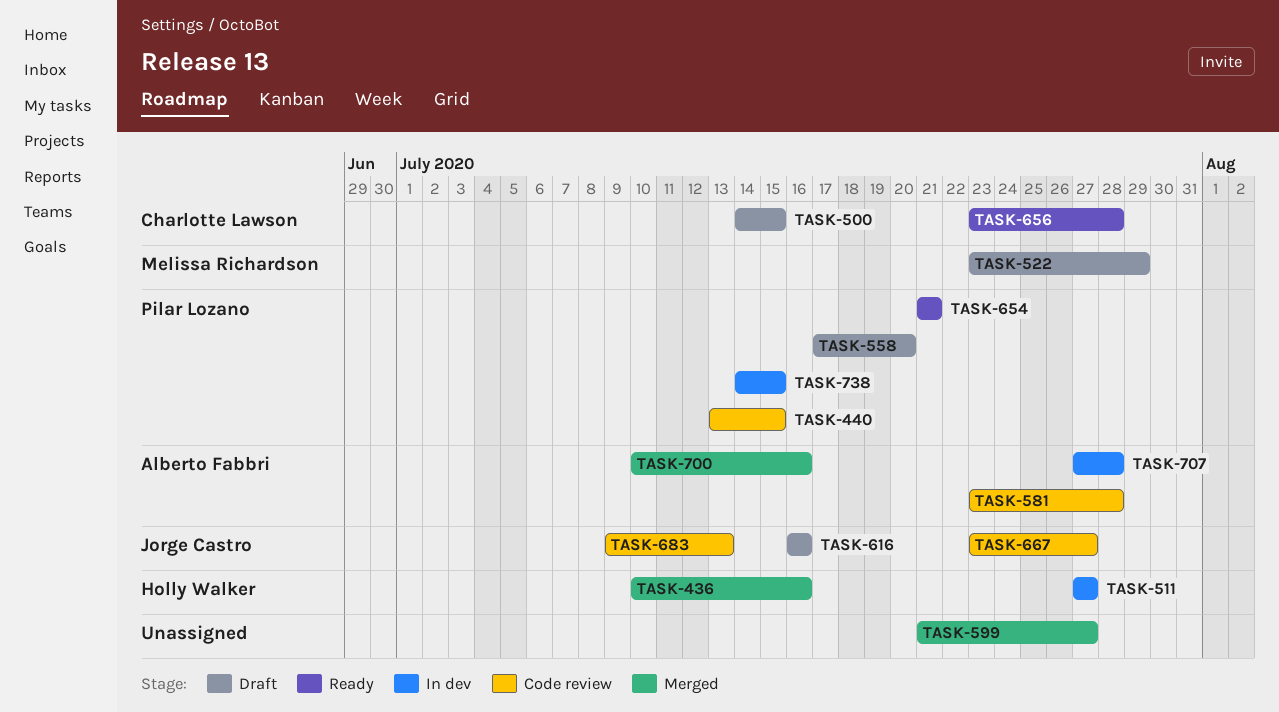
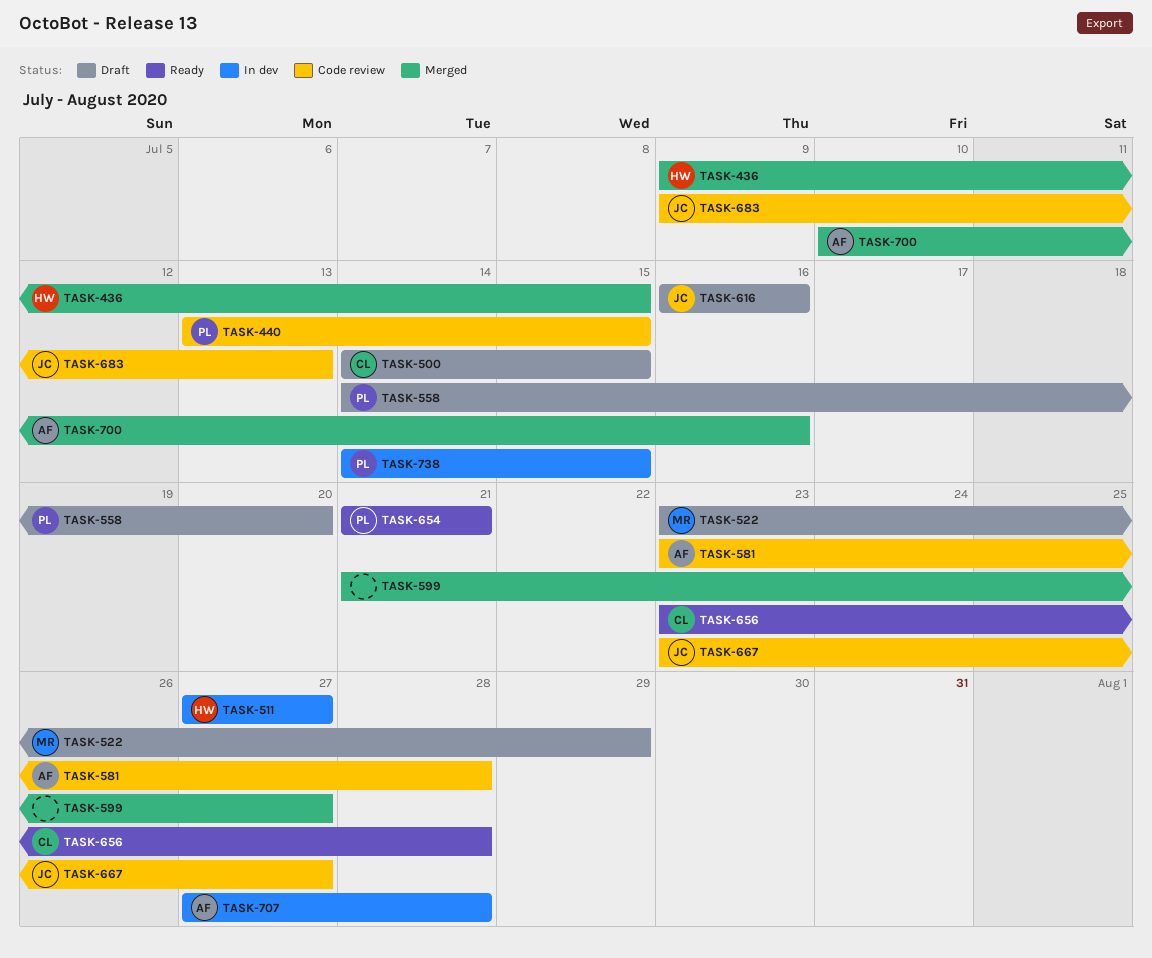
TASK-436, start: Jul 10 -> Jul 9
TASK-436, due: Jul 16 -> Jul 15
TASK-558, start: Jul 17 -> Jul 14

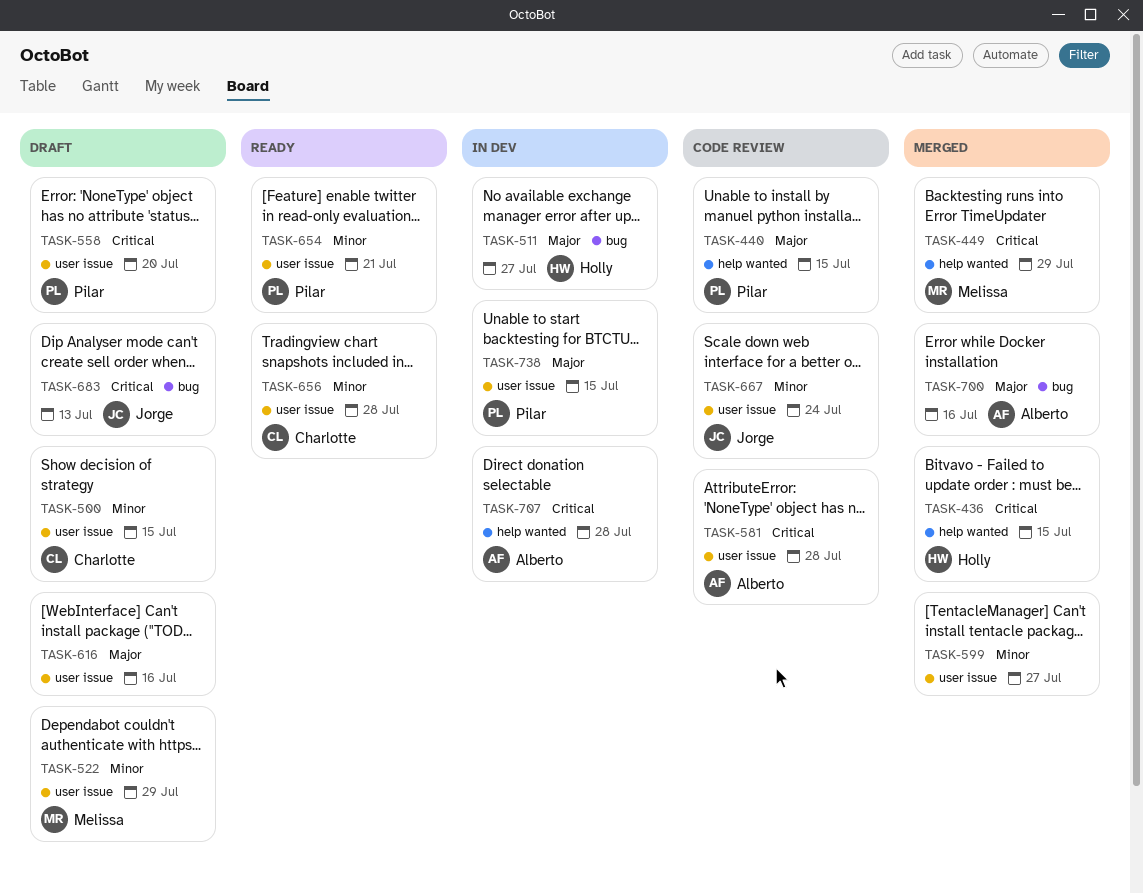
TASK-449: none -> present
TASK-616, owner: Jorge -> none
TASK-667, due: Jul 27 -> Jul 24
TASK-683, status: Code review -> Draft

